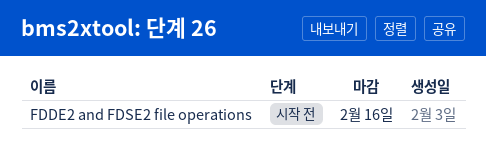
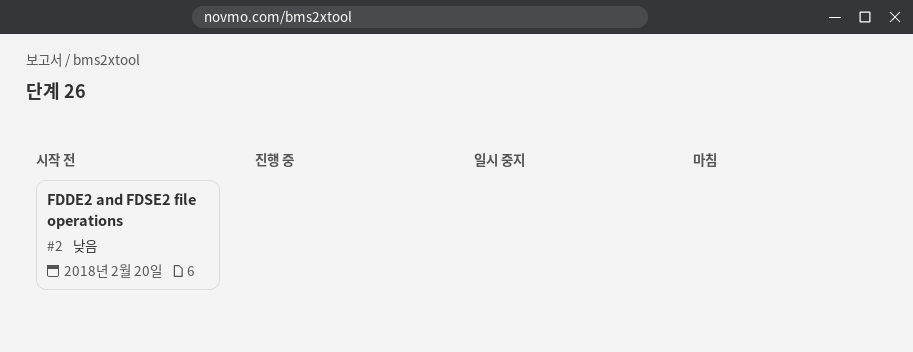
FDDE2 and FDSE2 file operations, due: Feb 16 -> Feb 20

